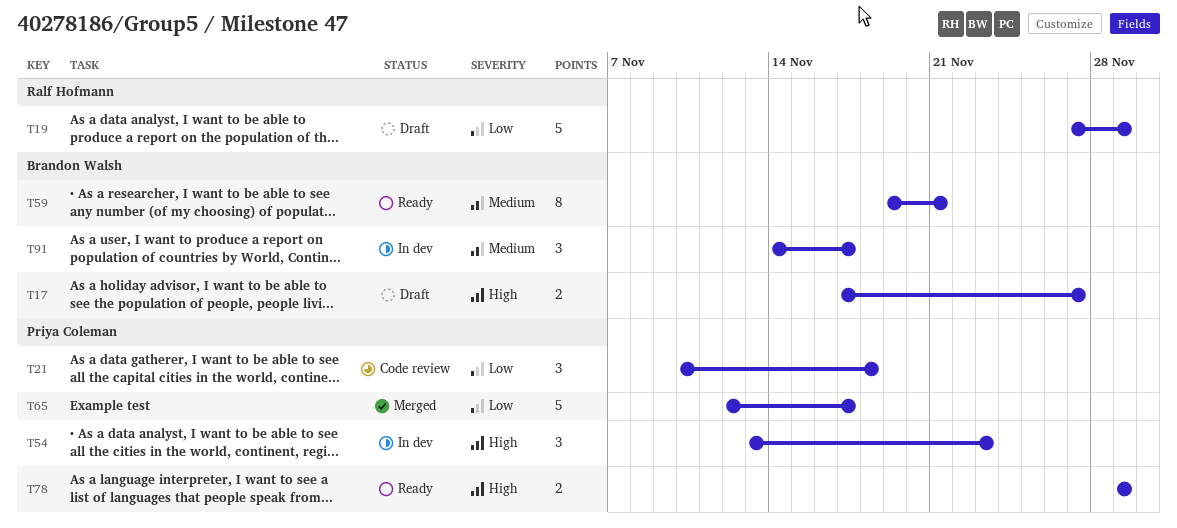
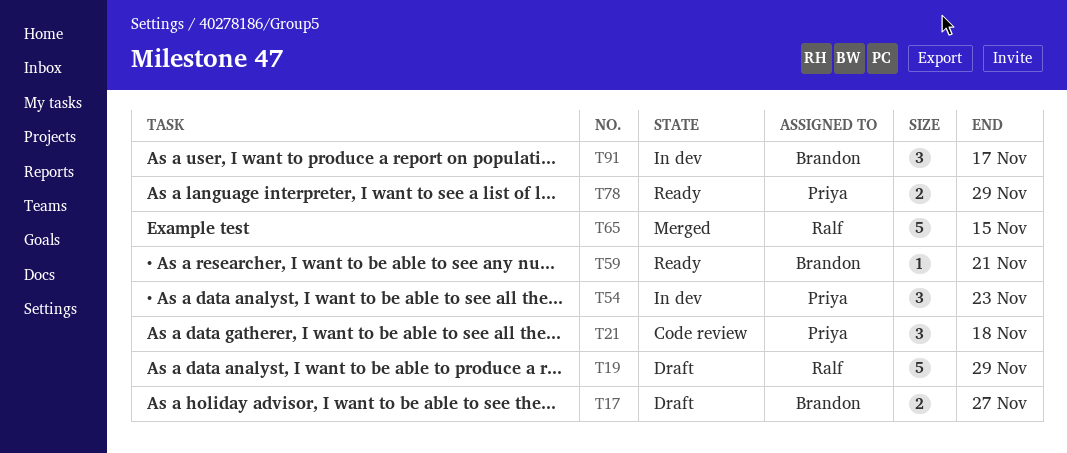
T59, estimate: 8 -> 1
T65, owner: Priya Coleman -> Ralf Hofmann
T65, due: Nov 17 -> Nov 15

